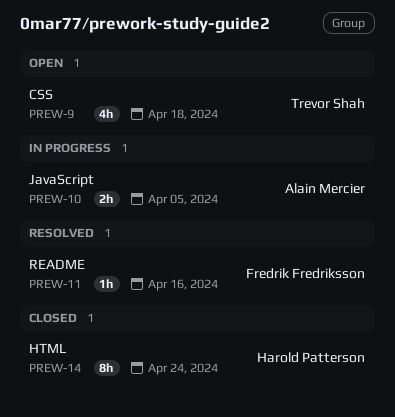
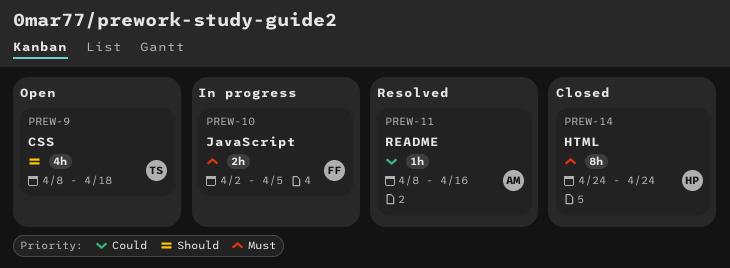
PREW-10, owner: Alain Mercier -> Fredrik Fredriksson
PREW-11, owner: Fredrik Fredriksson -> Alain Mercier

